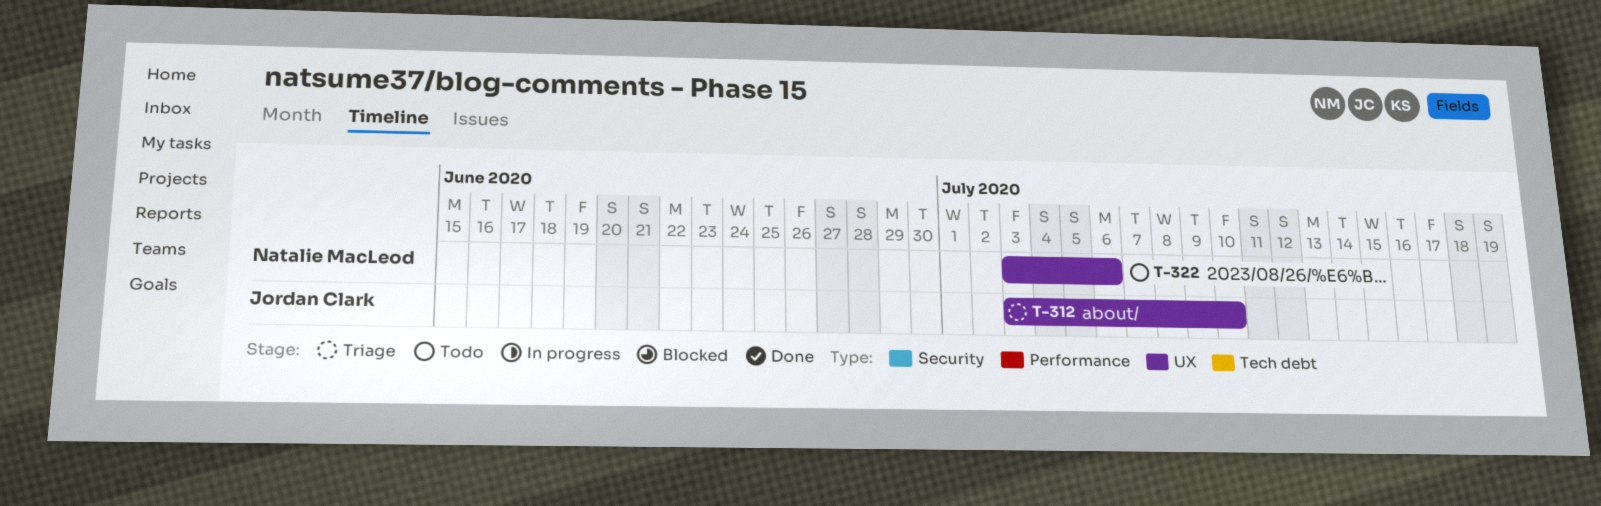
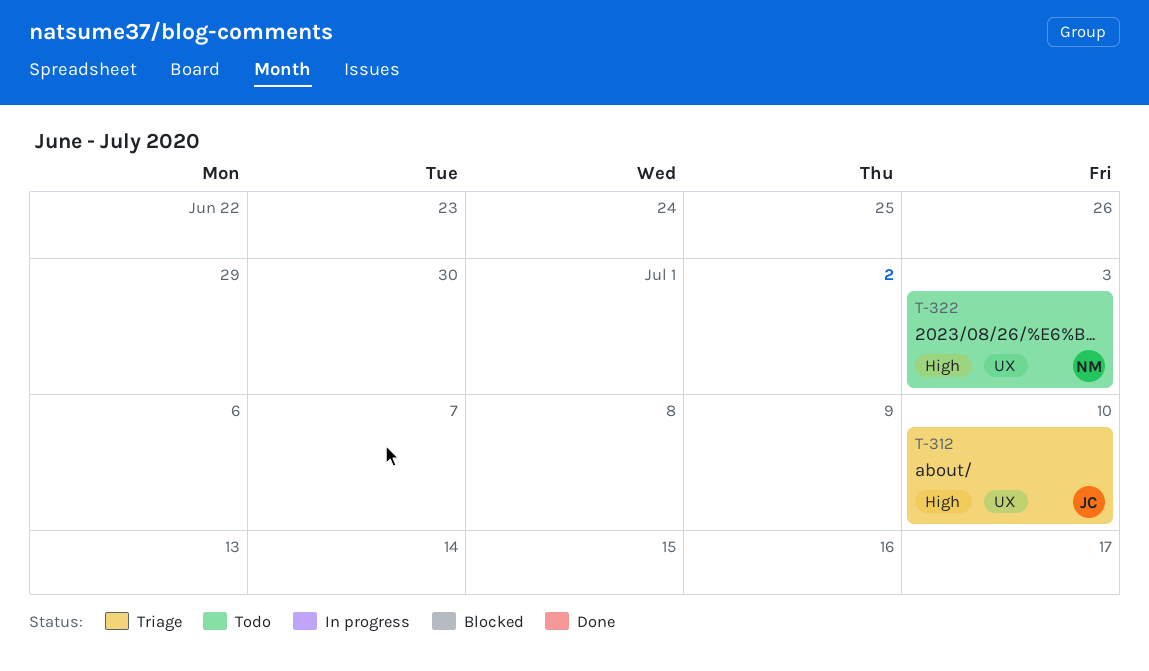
T-322, due: Jul 6 -> Jul 3

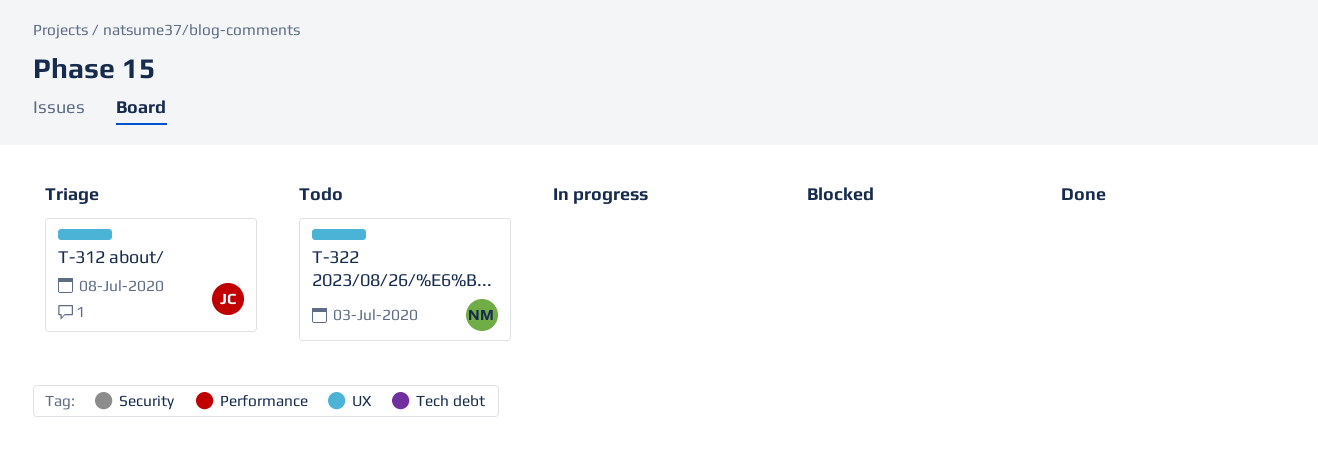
T-312, due: Jul 10 -> Jul 8

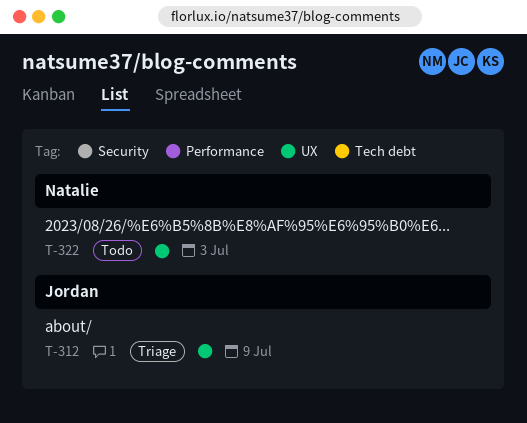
T-312, due: Jul 8 -> Jul 9

